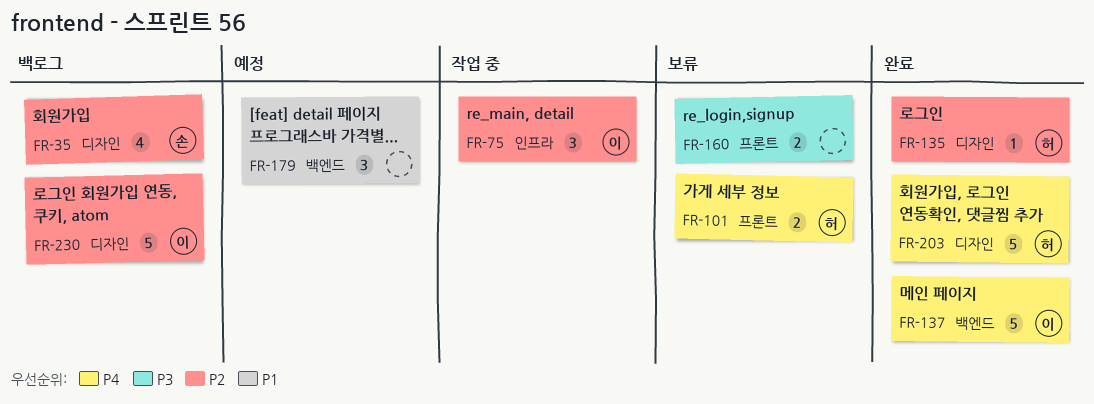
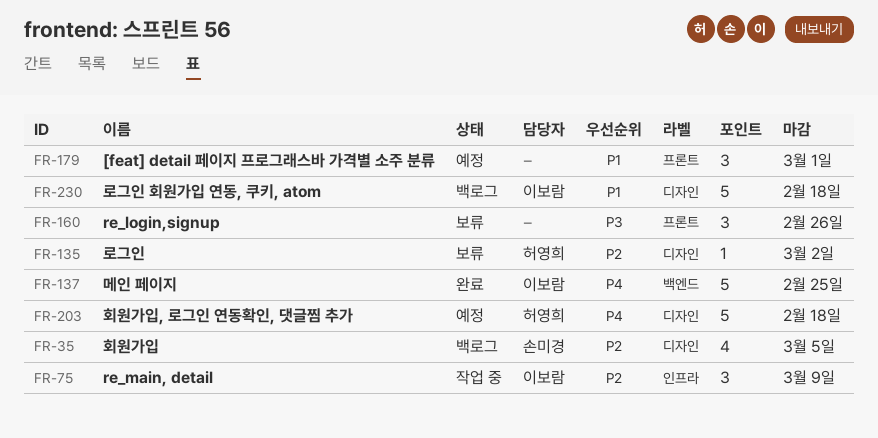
FR-101: present -> none
FR-135, status: 완료 -> 보류
FR-160, estimate: 2 -> 3
FR-179, label: 백엔드 -> 프론트
FR-203, status: 완료 -> 예정
FR-230, priority: P2 -> P1

